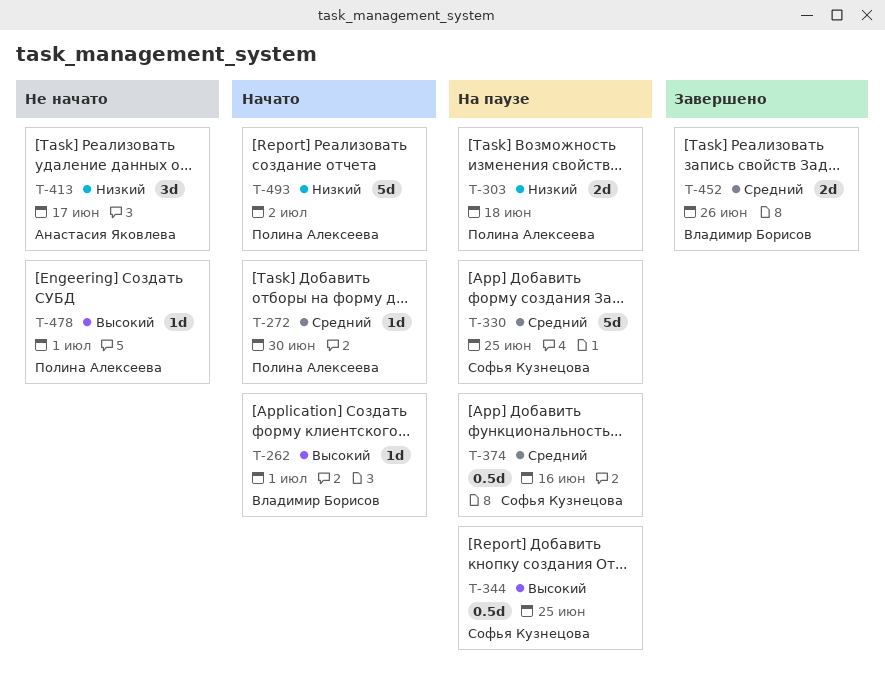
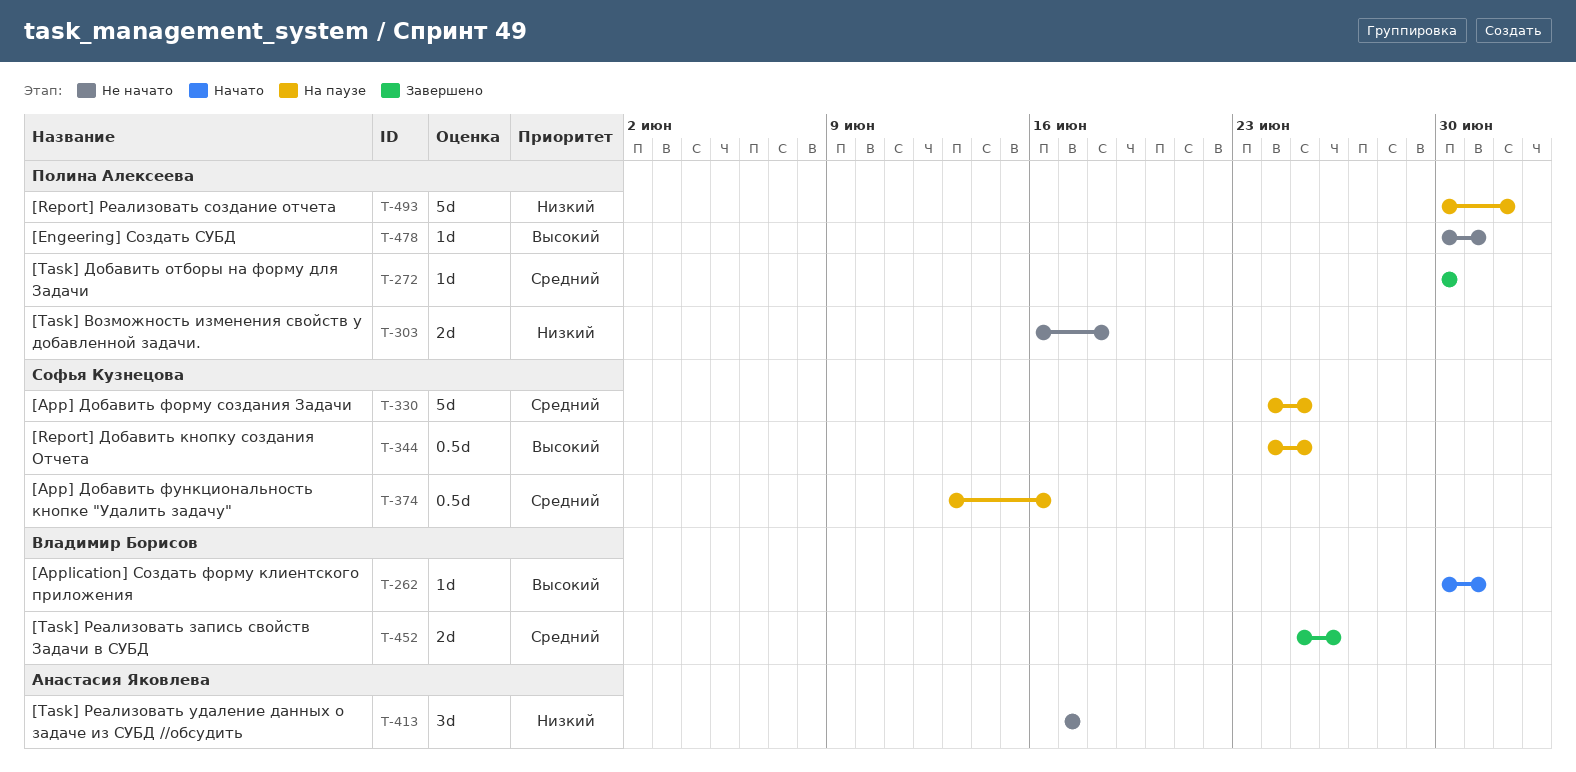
T-272, status: Начато -> Завершено
T-303, status: На паузе -> Не начато
T-493, status: Начато -> На паузе

